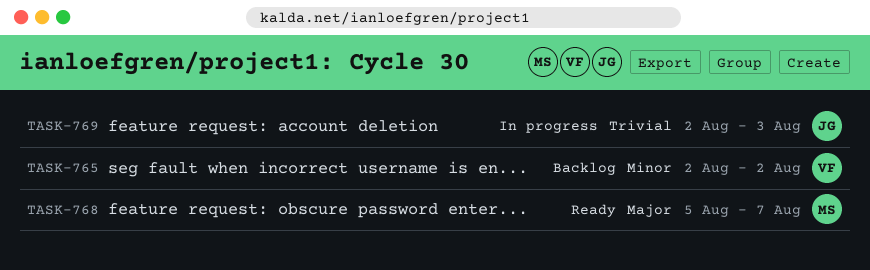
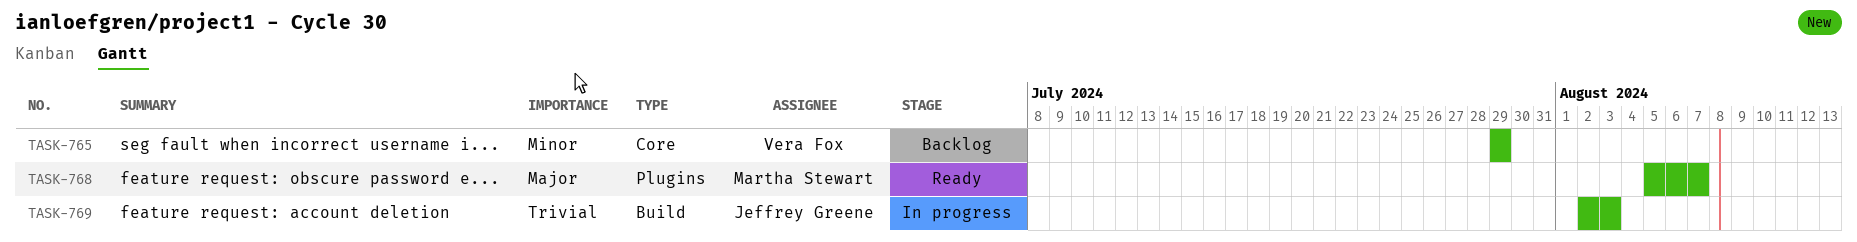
TASK-765, start: Aug 2 -> Jul 29
TASK-765, due: Aug 2 -> Jul 29

